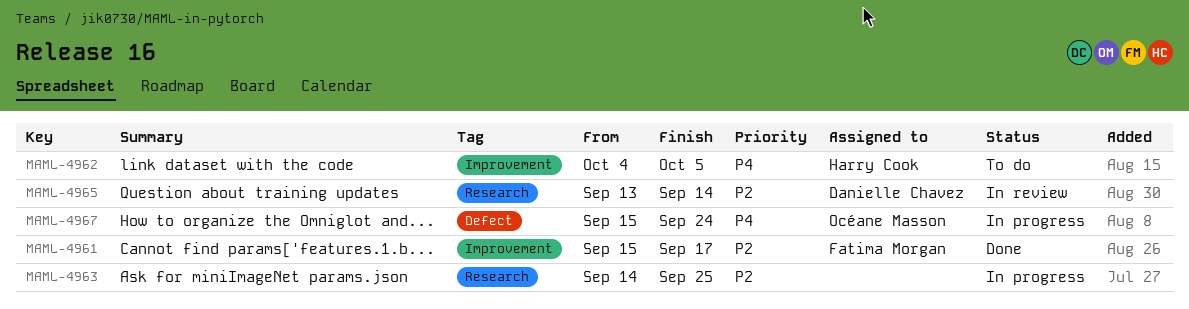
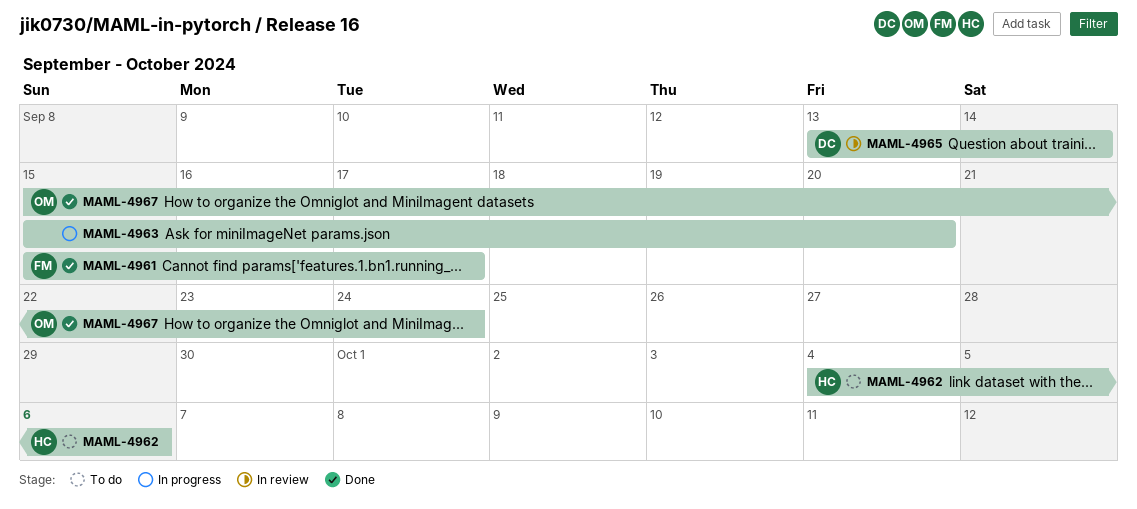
MAML-4962, due: Oct 5 -> Oct 6
MAML-4963, start: Sep 14 -> Sep 15
MAML-4963, due: Sep 25 -> Sep 20
MAML-4967, status: In progress -> Done

